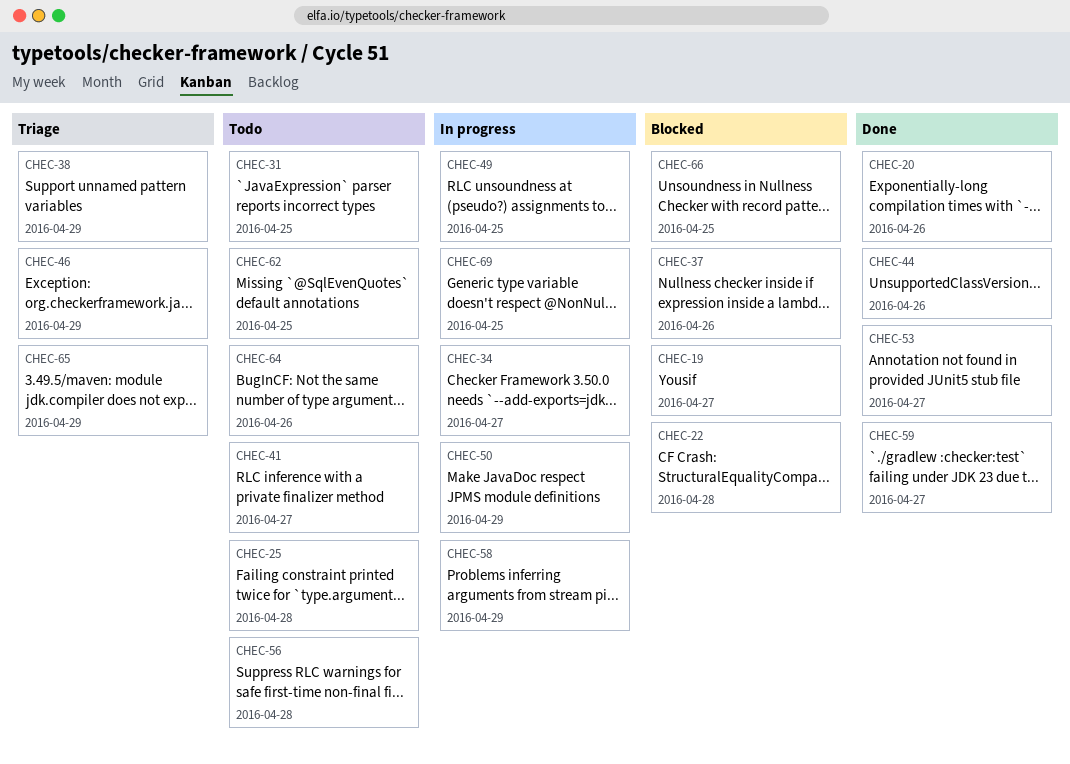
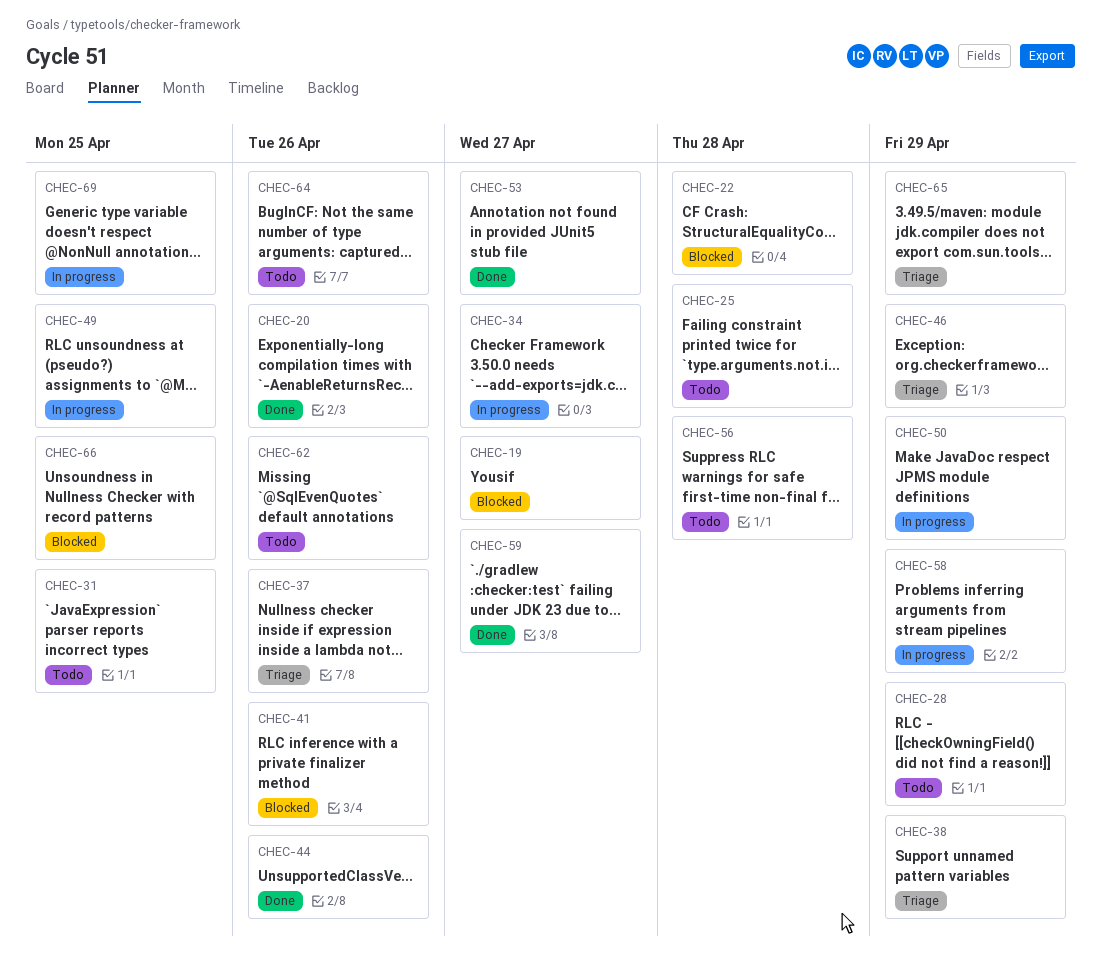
CHEC-28: none -> present
CHEC-37, status: Blocked -> Triage
CHEC-41, status: Todo -> Blocked
CHEC-41, due: Apr 27 -> Apr 26
CHEC-62, due: Apr 25 -> Apr 26

